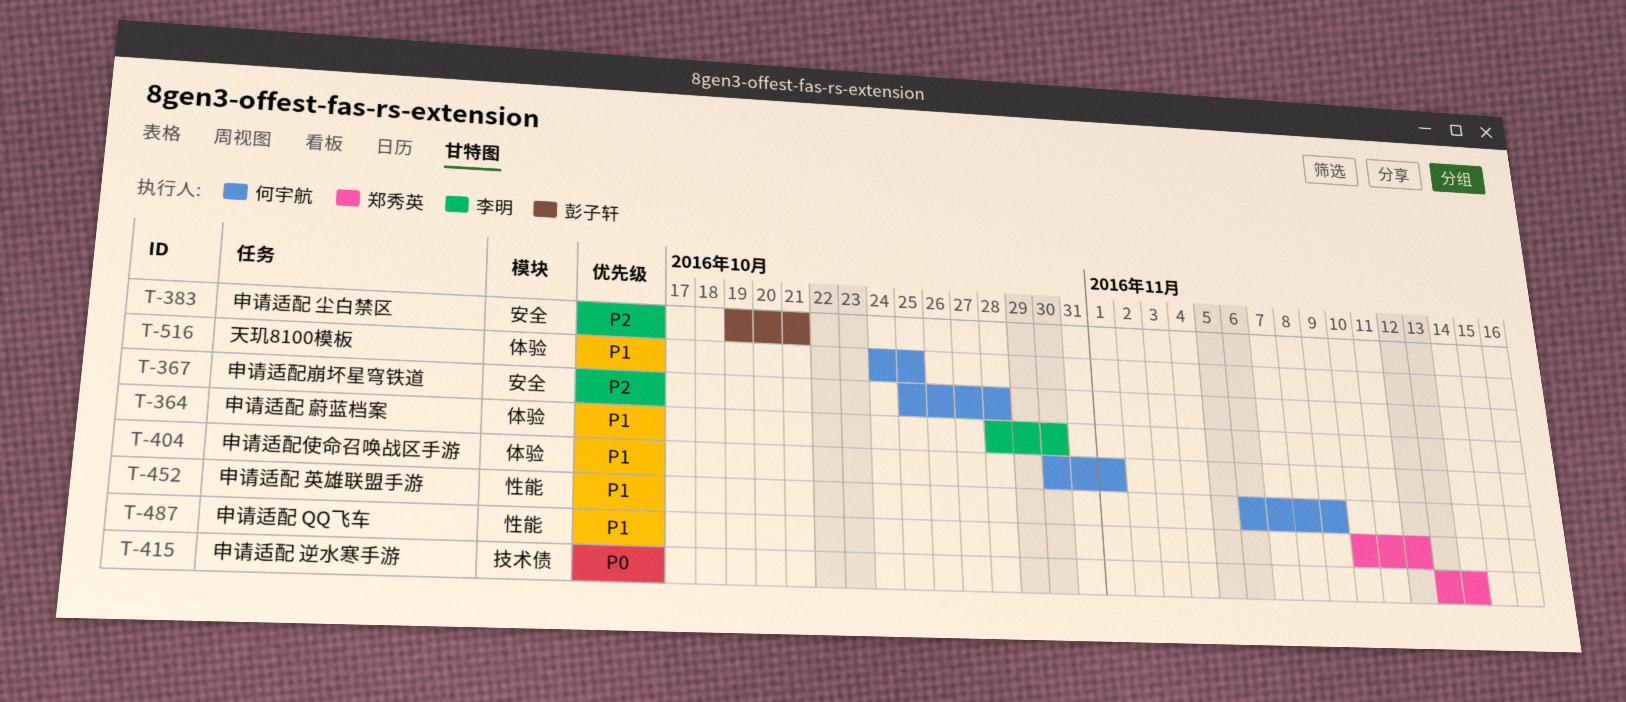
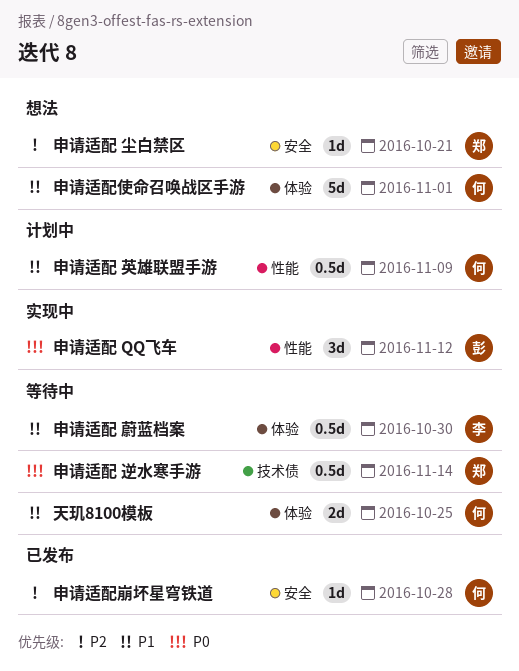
申请适配 QQ飞车, owner: 郑秀英 -> 彭子轩
申请适配 QQ飞车, priority: P1 -> P0
申请适配 尘白禁区, owner: 彭子轩 -> 郑秀英

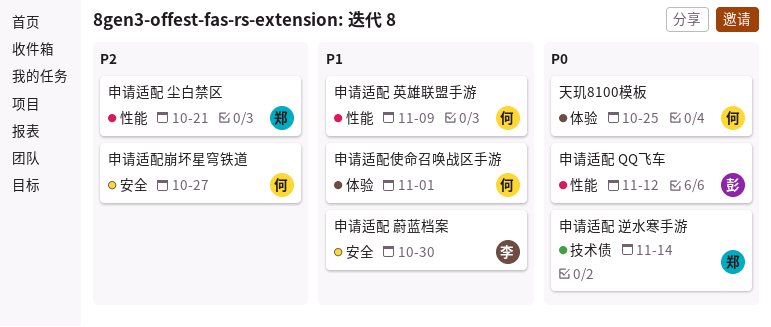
天玑8100模板, priority: P1 -> P0
申请适配 尘白禁区, label: 安全 -> 性能
申请适配 蔚蓝档案, label: 体验 -> 安全
申请适配崩坏星穹铁道, due: Oct 28 -> Oct 27

